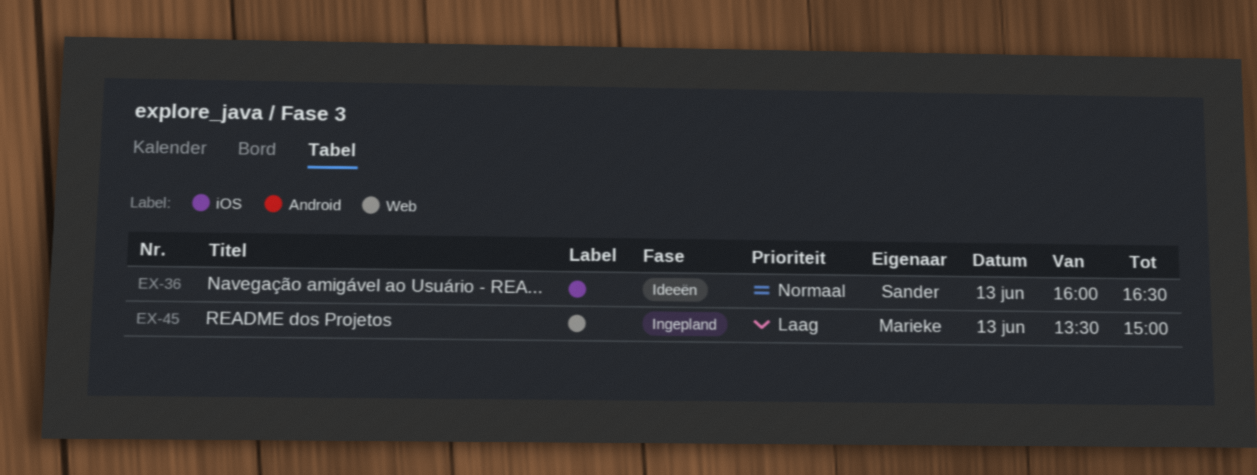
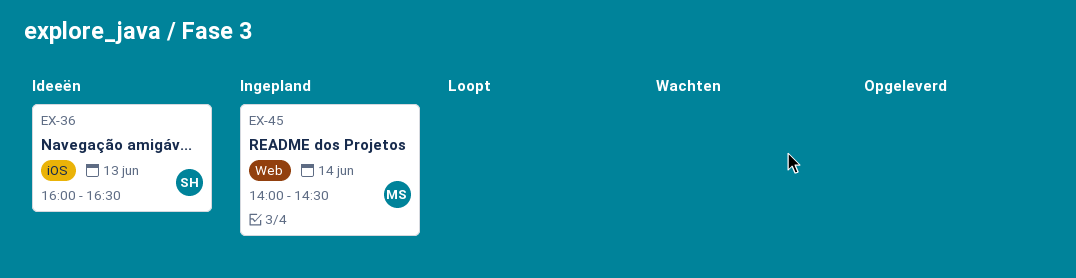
EX-45, day: Jun 13 -> Jun 14
EX-45, begins: 13:30 -> 14:00
EX-45, ends: 15:00 -> 14:30

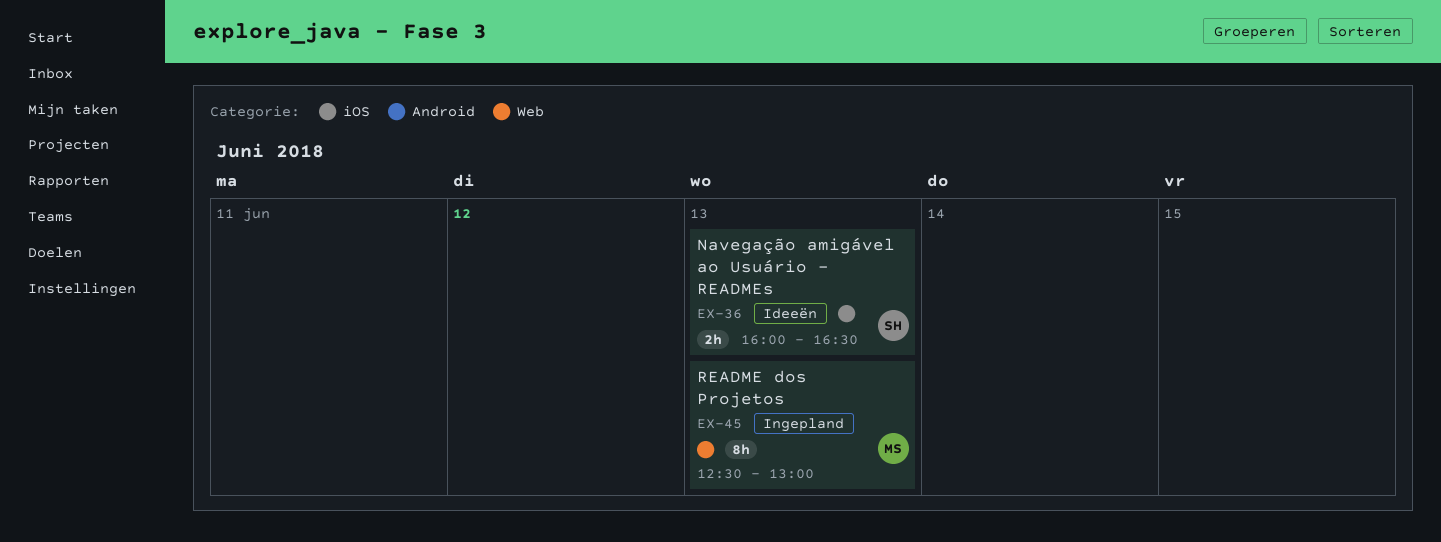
EX-45, day: Jun 14 -> Jun 13
EX-45, begins: 14:00 -> 12:30
EX-45, ends: 14:30 -> 13:00

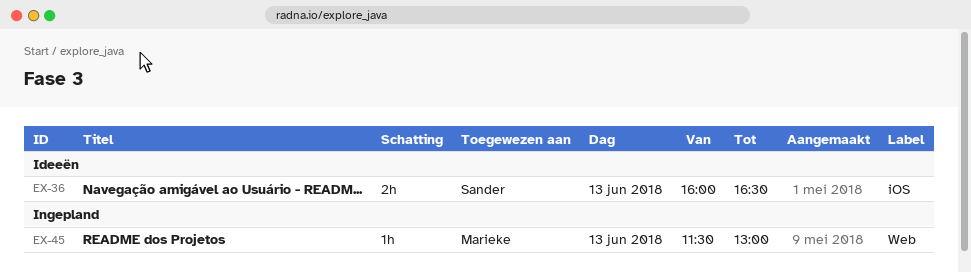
EX-45, estimate: 8h -> 1h
EX-45, begins: 12:30 -> 11:30

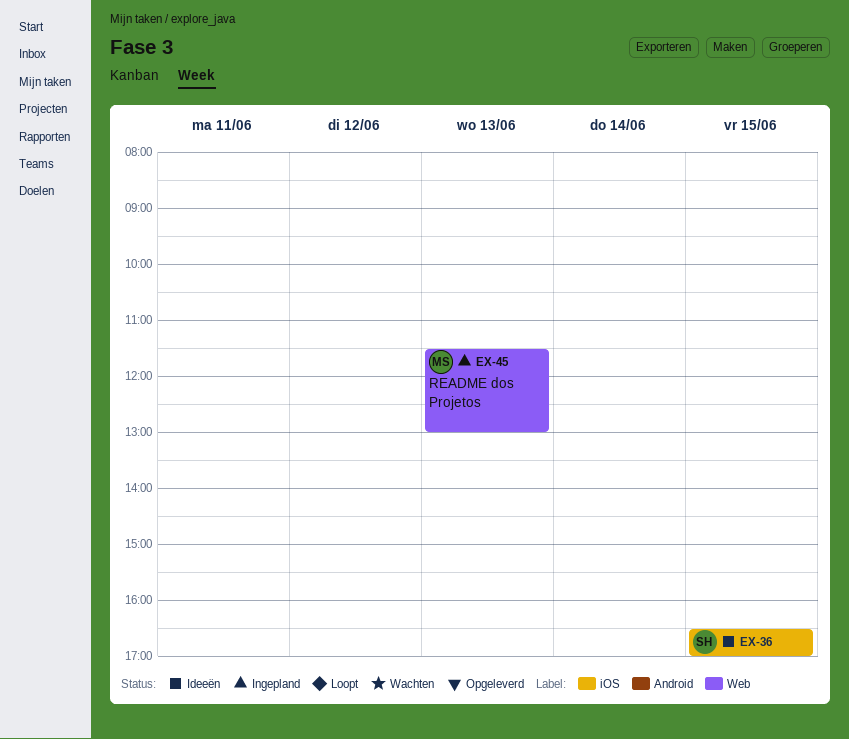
EX-36, day: Jun 13 -> Jun 15
EX-36, begins: 16:00 -> 16:30
EX-36, ends: 16:30 -> 17:00

